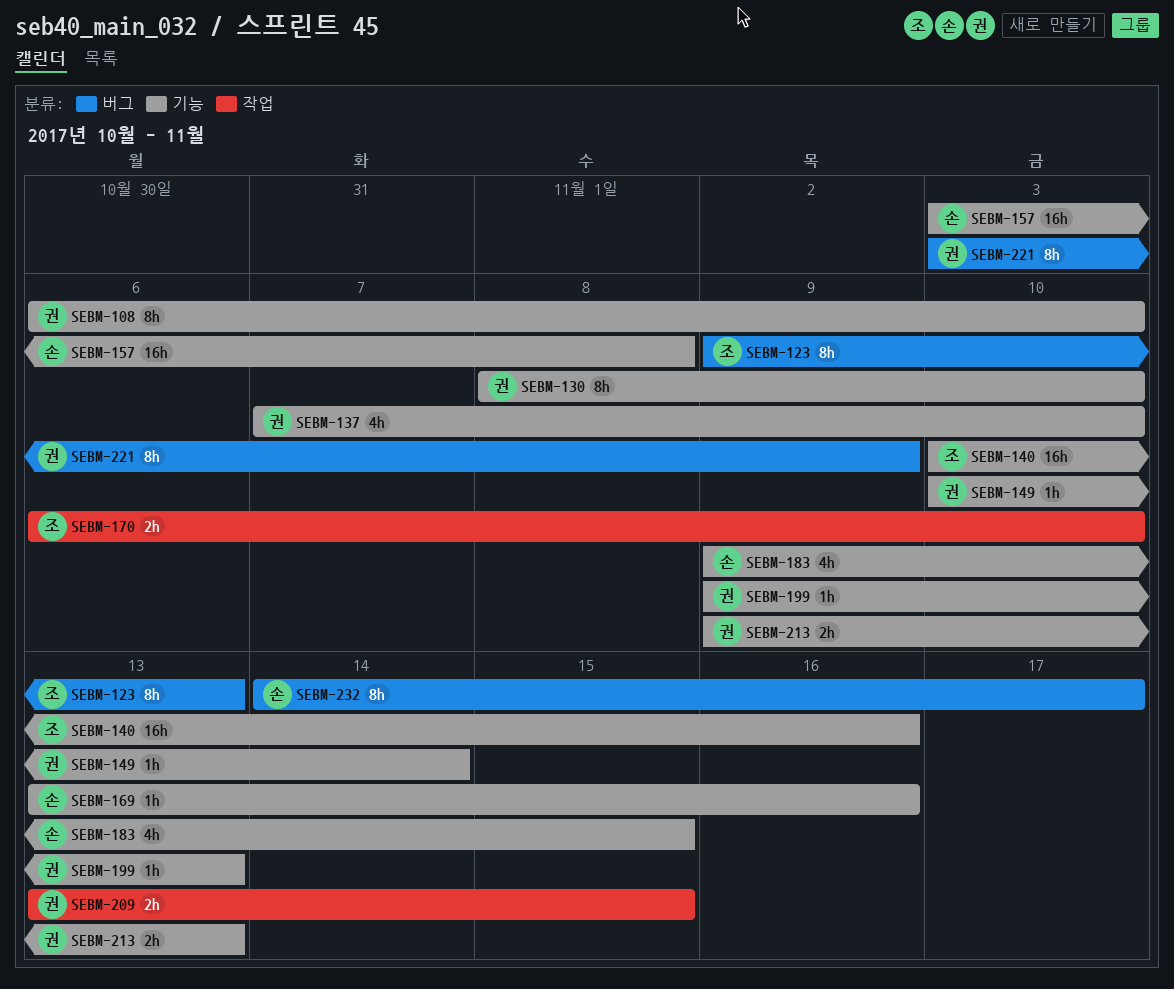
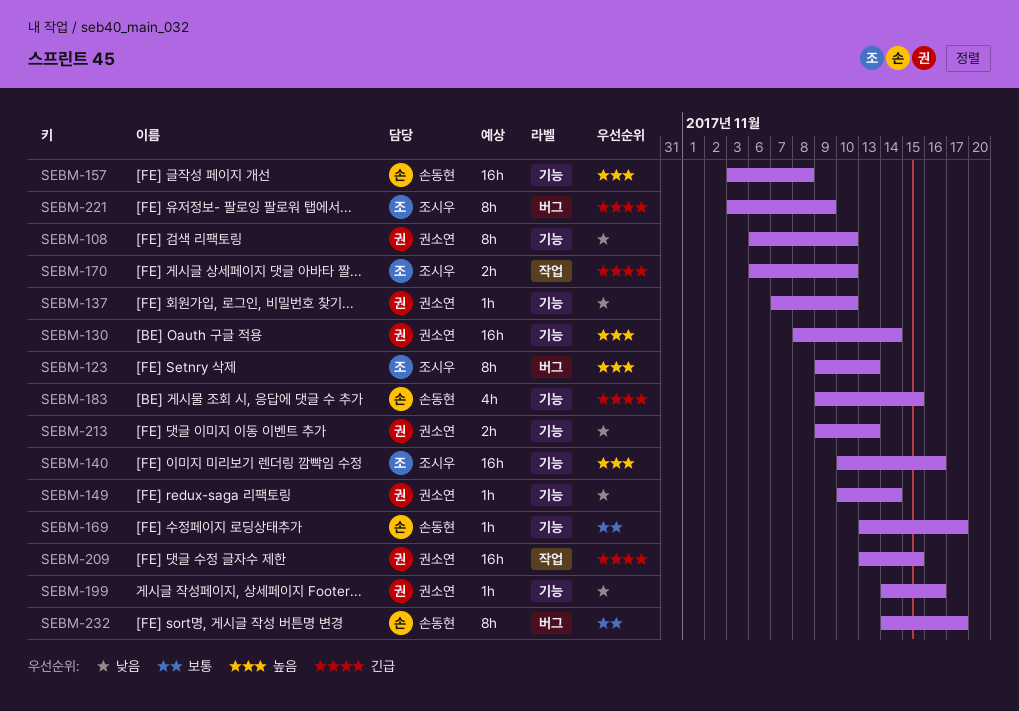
SEBM-130, estimate: 8h -> 16h
SEBM-130, due: Nov 10 -> Nov 14
SEBM-137, estimate: 4h -> 1h
SEBM-169, due: Nov 16 -> Nov 17
SEBM-199, start: Nov 9 -> Nov 14
SEBM-199, due: Nov 13 -> Nov 16
SEBM-209, estimate: 2h -> 16h
SEBM-221, owner: 권소연 -> 조시우

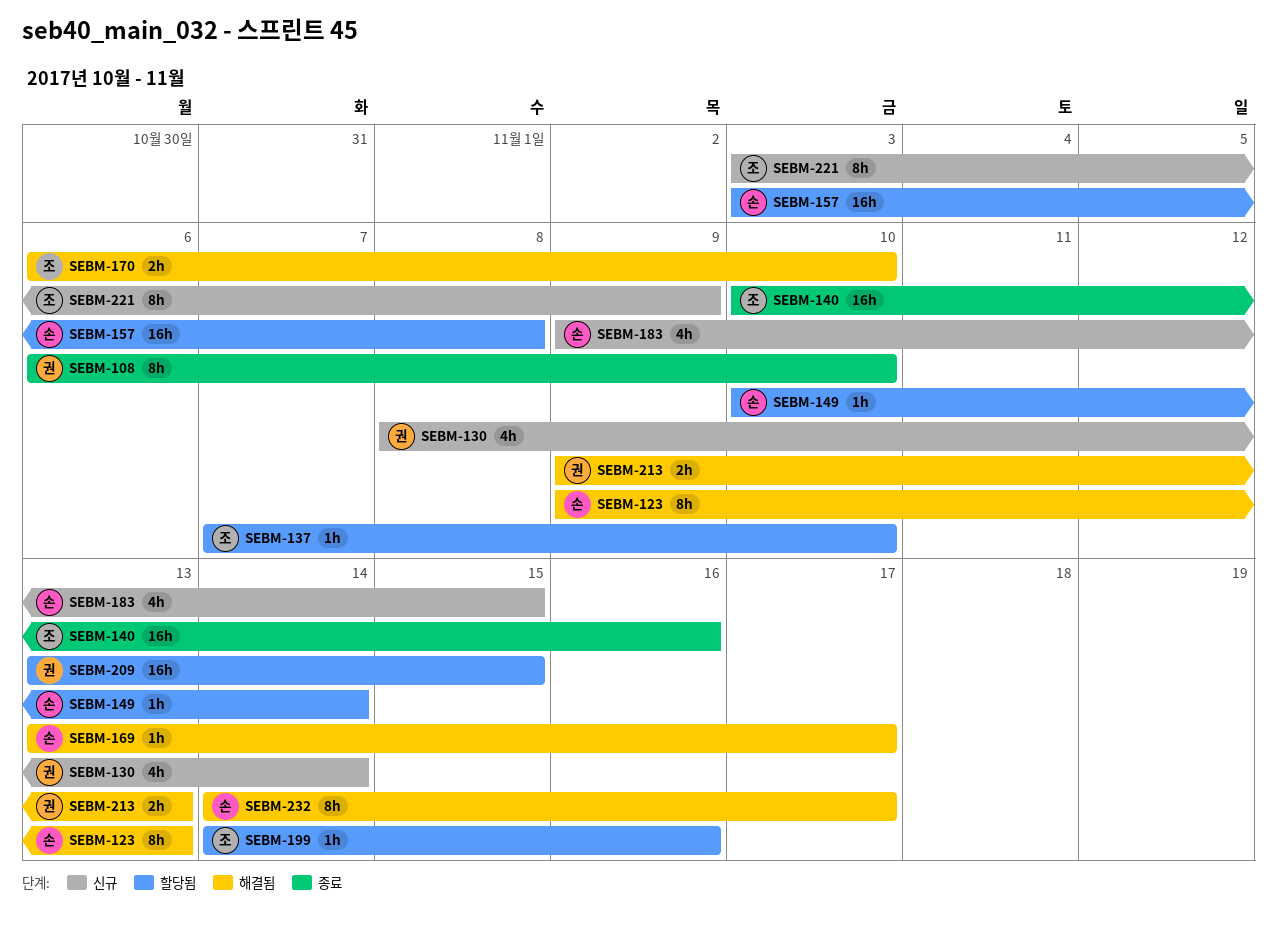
SEBM-123, owner: 조시우 -> 손동현
SEBM-130, estimate: 16h -> 4h
SEBM-137, owner: 권소연 -> 조시우
SEBM-149, owner: 권소연 -> 손동현
SEBM-199, owner: 권소연 -> 조시우

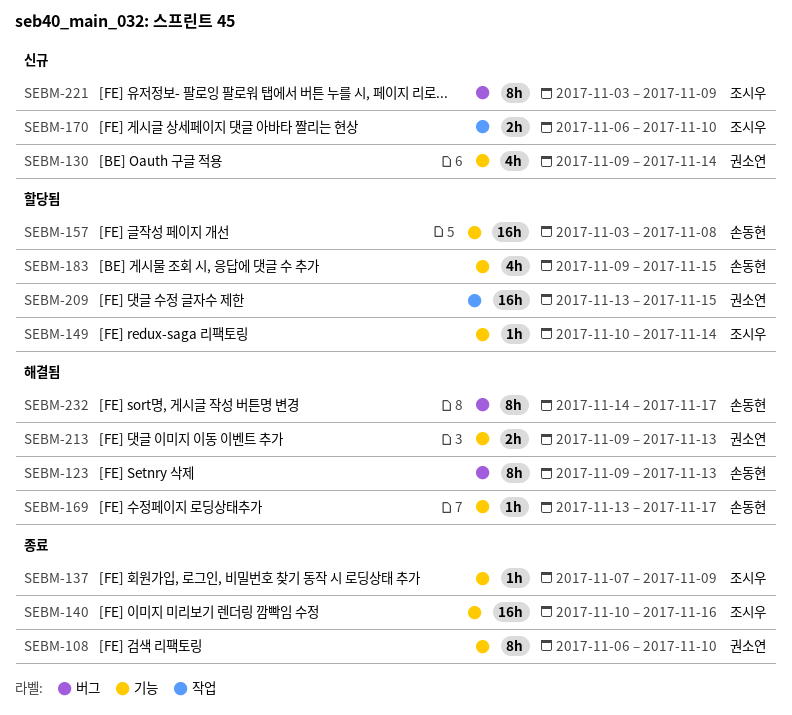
SEBM-130, start: Nov 8 -> Nov 9
SEBM-137, status: 할당됨 -> 종료
SEBM-137, due: Nov 10 -> Nov 9
SEBM-149, owner: 손동현 -> 조시우
SEBM-170, status: 해결됨 -> 신규
SEBM-183, status: 신규 -> 할당됨
SEBM-199: present -> none

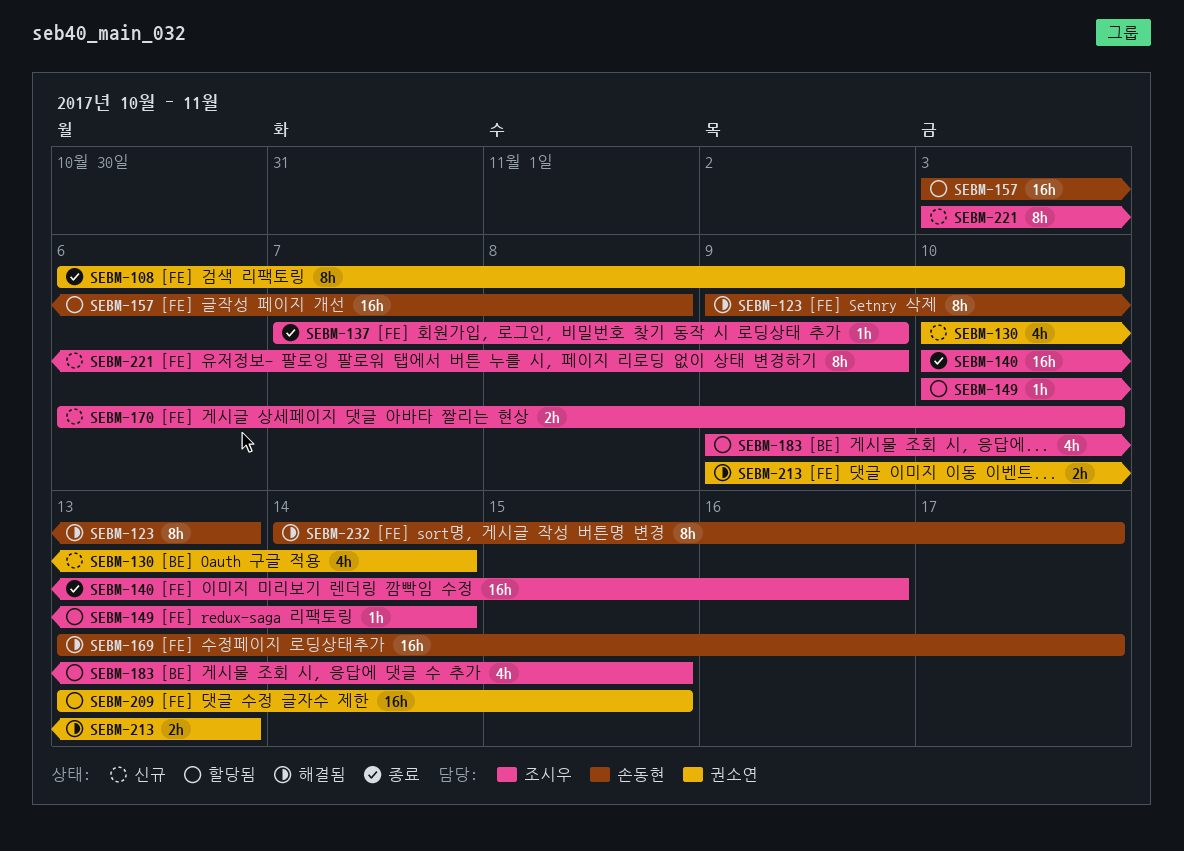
SEBM-130, start: Nov 9 -> Nov 10
SEBM-169, estimate: 1h -> 16h
SEBM-183, owner: 손동현 -> 조시우

